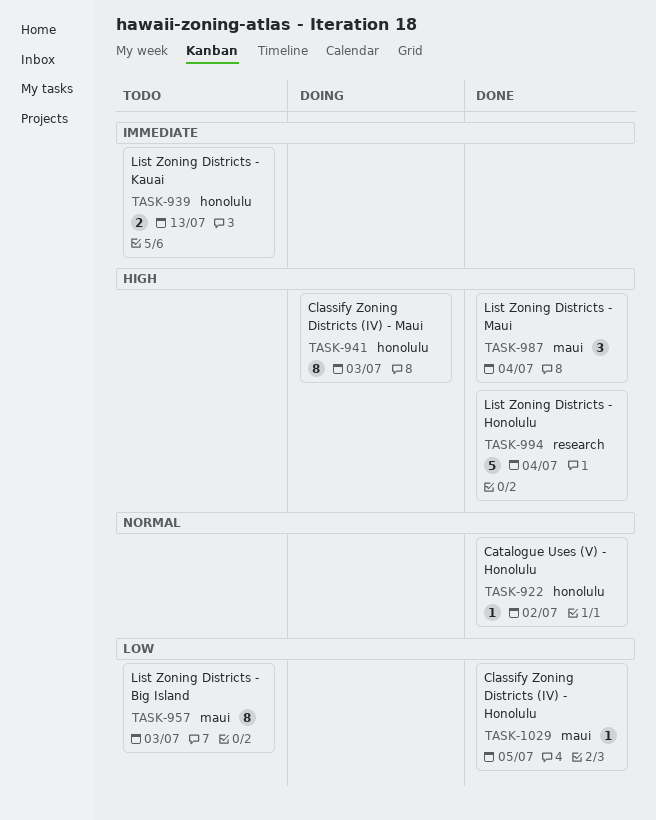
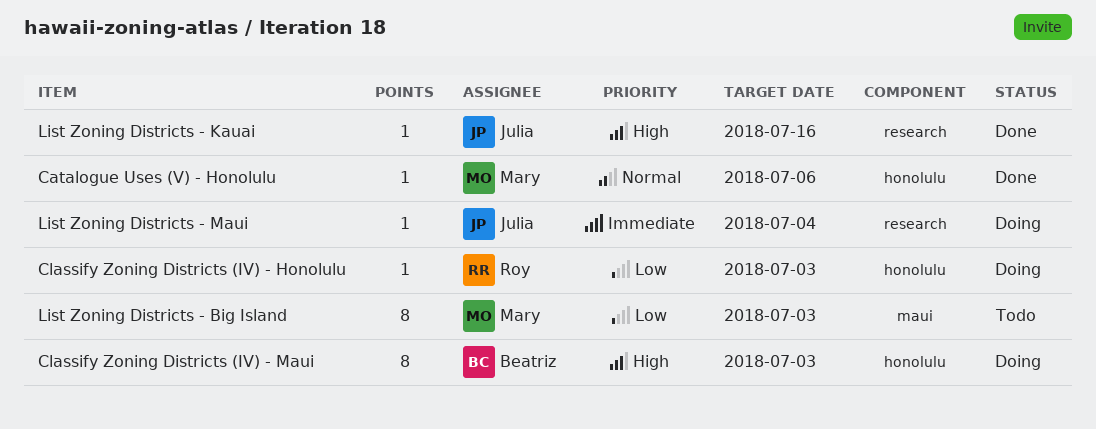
Catalogue Uses (V) - Honolulu, due: Jul 2 -> Jul 6
Classify Zoning Districts (IV) - Honolulu, status: Done -> Doing
Classify Zoning Districts (IV) - Honolulu, label: maui -> honolulu
Classify Zoning Districts (IV) - Honolulu, due: Jul 5 -> Jul 3
List Zoning Districts - Honolulu: present -> none
List Zoning Districts - Kauai, status: Todo -> Done
List Zoning Districts - Kauai, priority: Immediate -> High
List Zoning Districts - Kauai, label: honolulu -> research
List Zoning Districts - Kauai, estimate: 2 -> 1
List Zoning Districts - Kauai, due: Jul 13 -> Jul 16
List Zoning Districts - Maui, status: Done -> Doing
List Zoning Districts - Maui, priority: High -> Immediate
List Zoning Districts - Maui, label: maui -> research
List Zoning Districts - Maui, estimate: 3 -> 1

